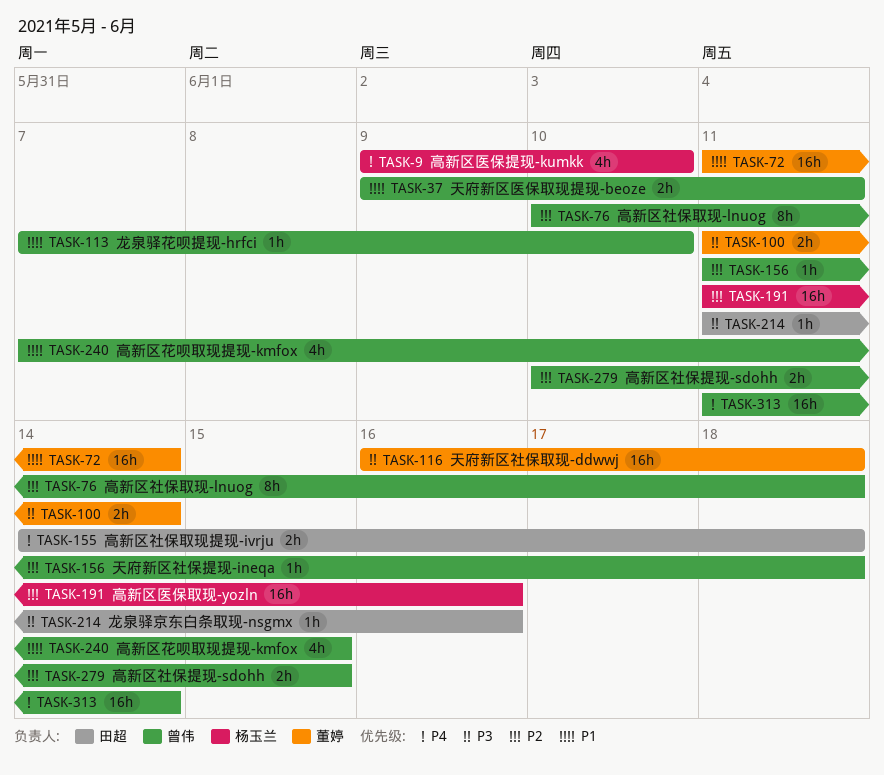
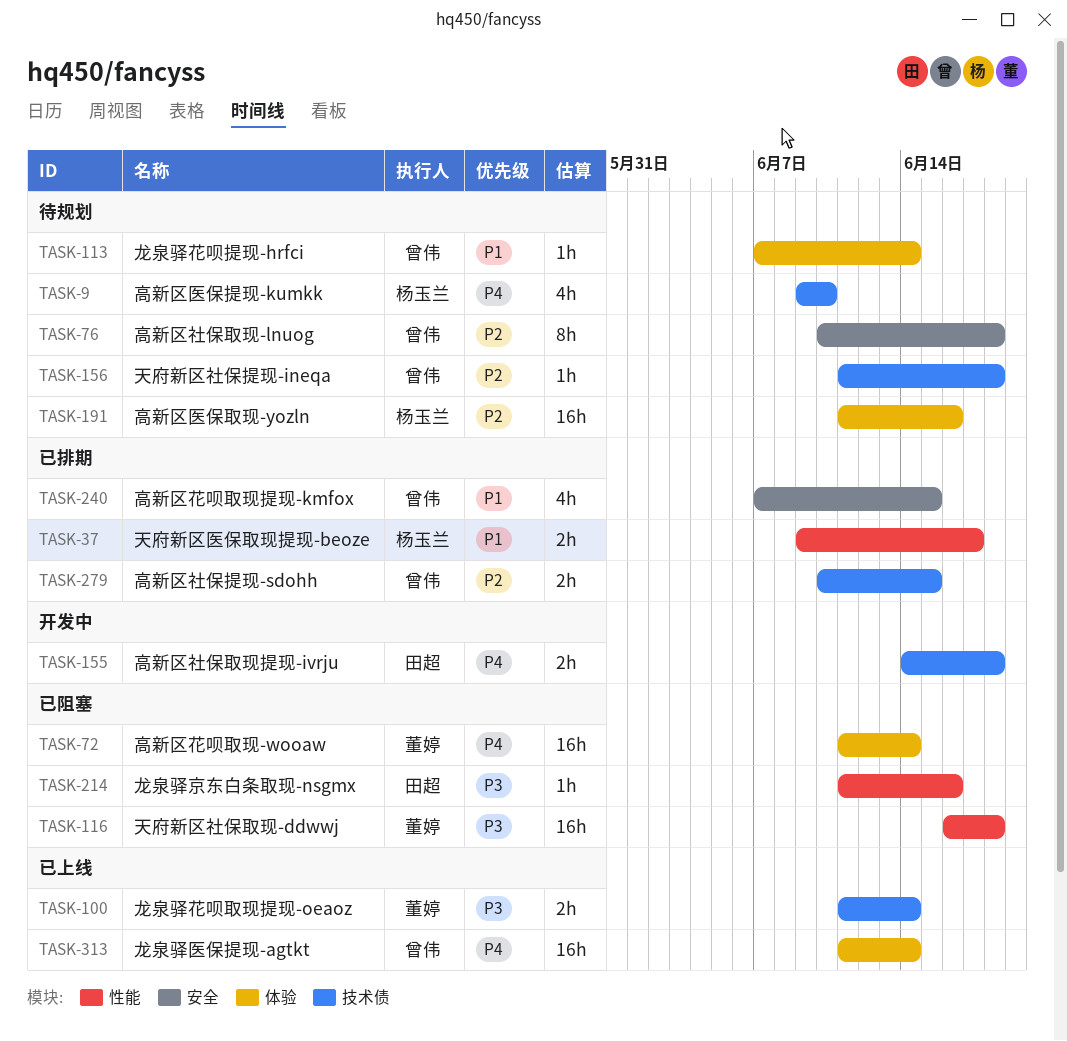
TASK-37, owner: 曾伟 -> 杨玉兰
TASK-37, due: Jun 11 -> Jun 17
TASK-72, priority: P1 -> P4
TASK-113, due: Jun 10 -> Jun 14

